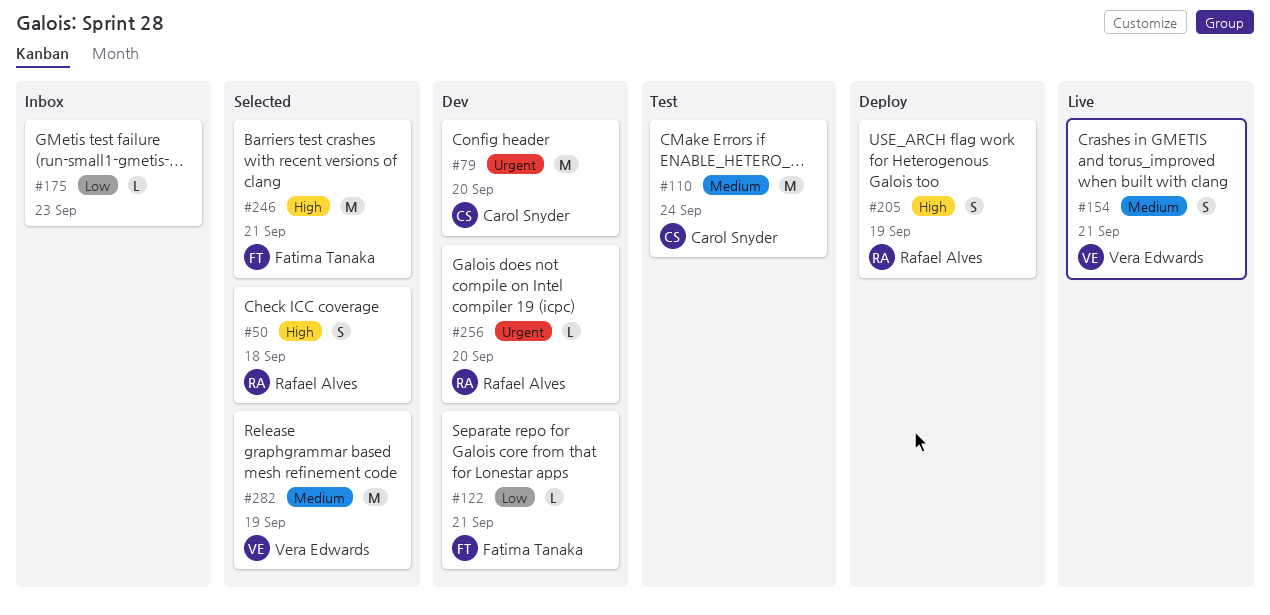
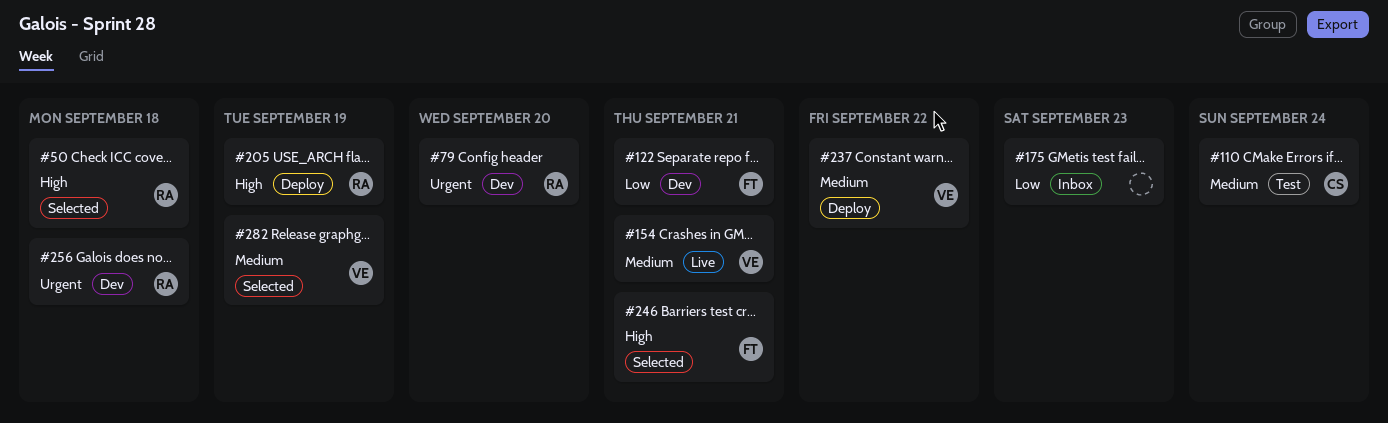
#79, owner: Carol Snyder -> Rafael Alves
#237: none -> present
#256, due: Sep 20 -> Sep 18

